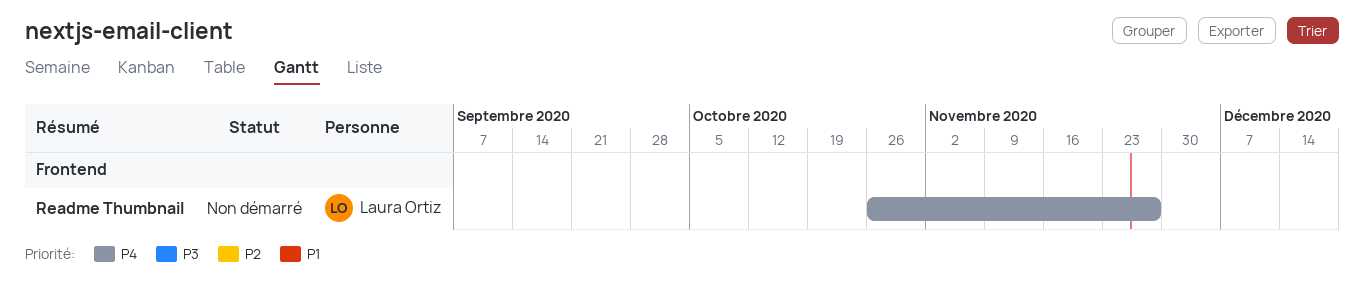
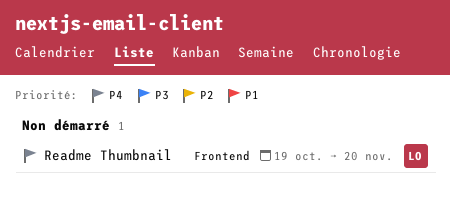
Readme Thumbnail, start: Oct 26 -> Oct 19
Readme Thumbnail, due: Nov 27 -> Nov 20

